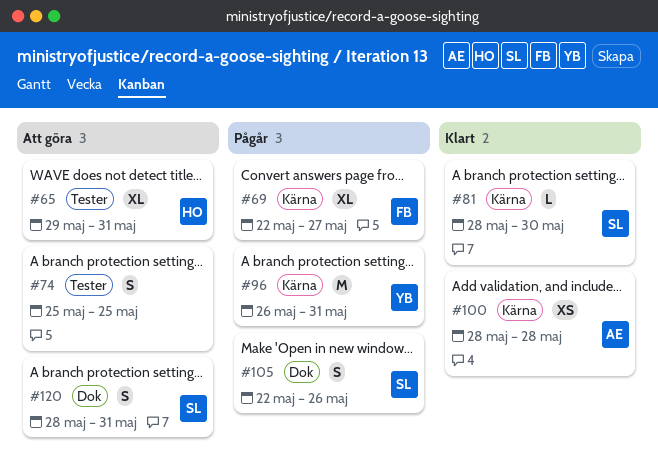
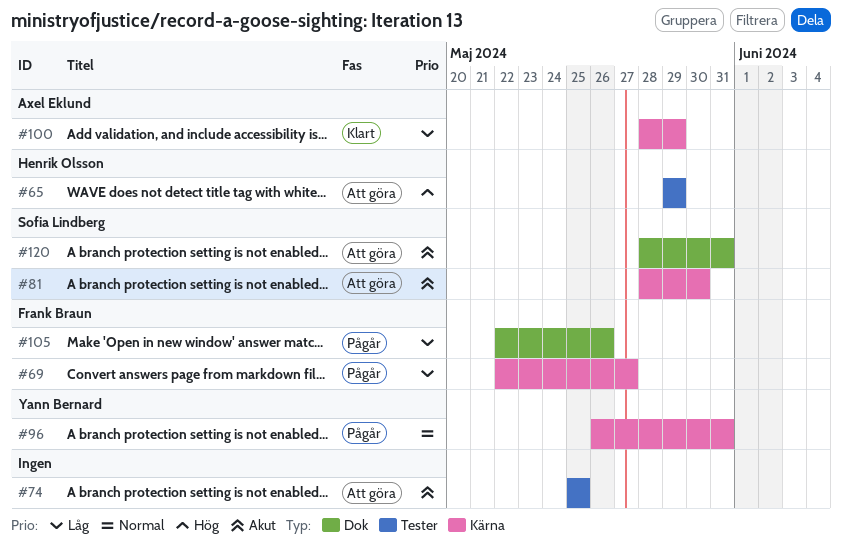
#65, due: May 31 -> May 29
#81, status: Klart -> Att göra
#100, due: May 28 -> May 29
#105, owner: Sofia Lindberg -> Frank Braun

